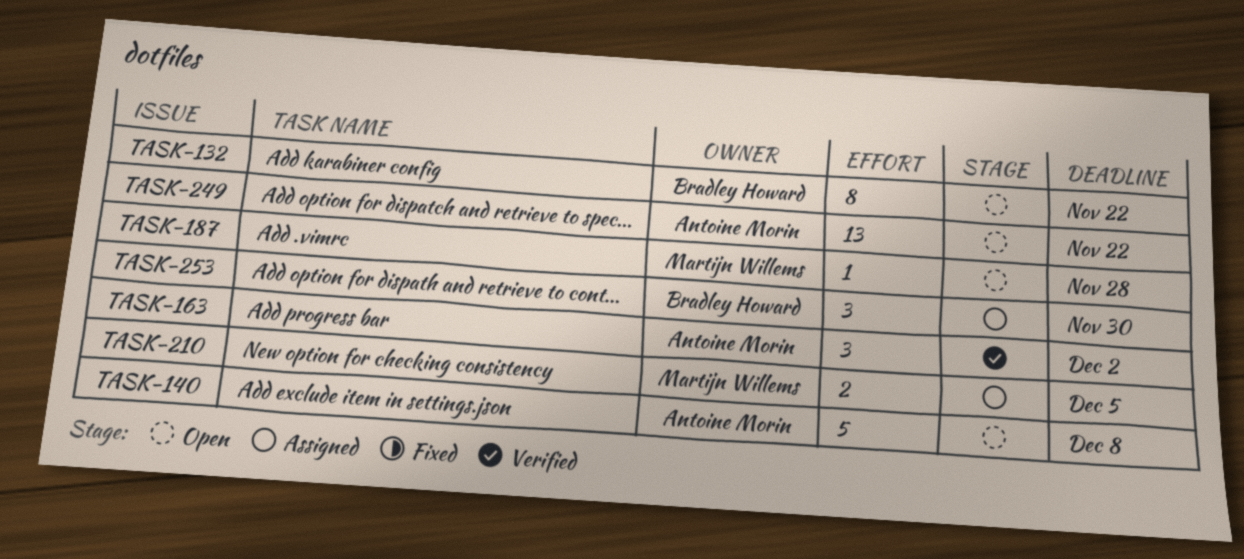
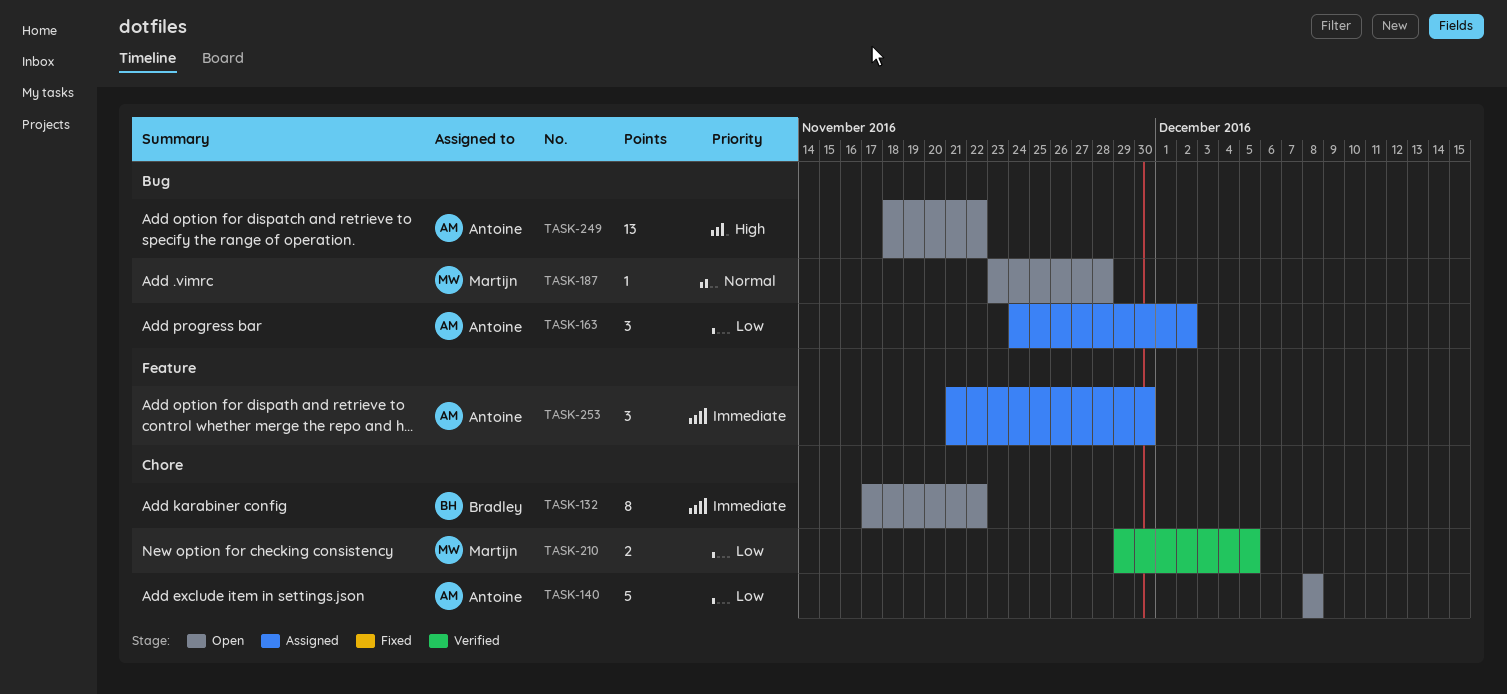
TASK-163, status: Verified -> Assigned
TASK-210, status: Assigned -> Verified
TASK-253, owner: Bradley Howard -> Antoine Morin

